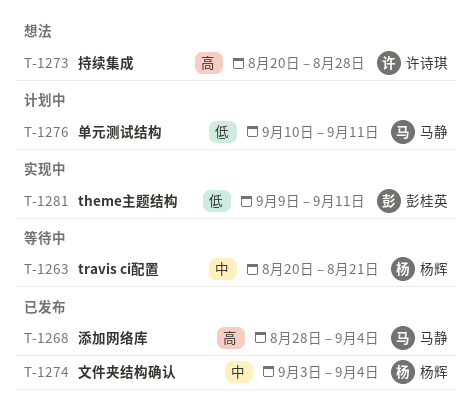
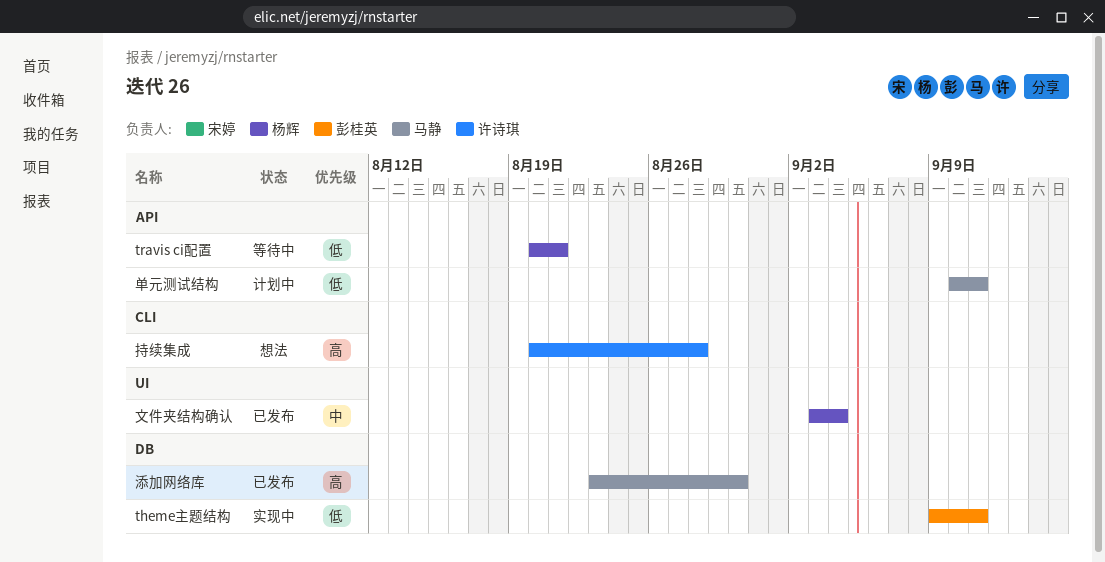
travis ci配置, priority: 中 -> 低
添加网络库, start: Aug 28 -> Aug 23
添加网络库, due: Sep 4 -> Aug 30

